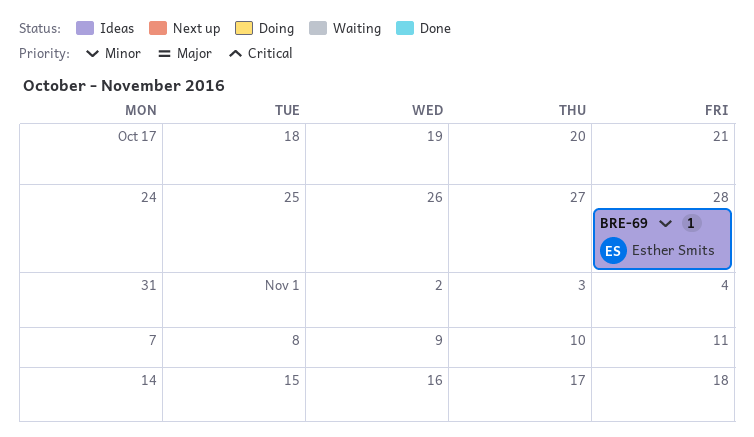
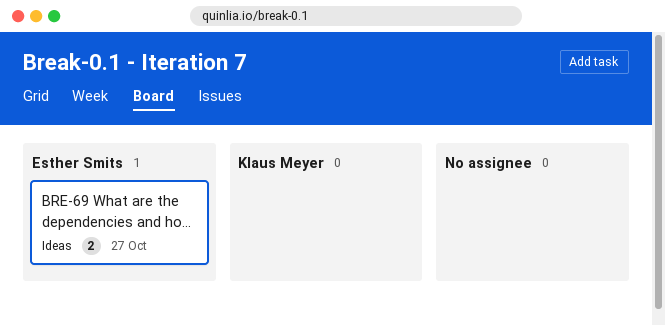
BRE-69, estimate: 1 -> 2
BRE-69, due: Oct 28 -> Oct 27

